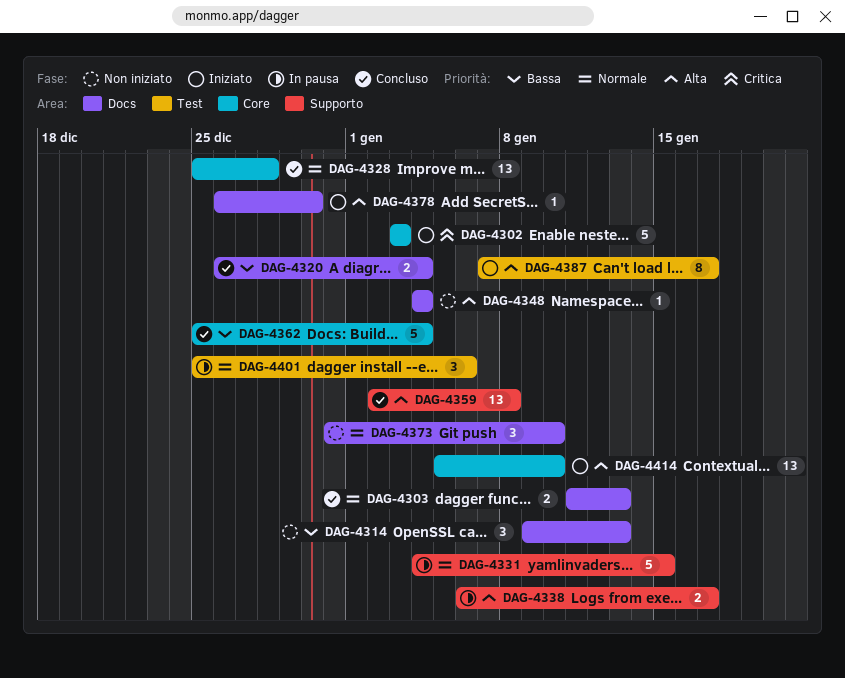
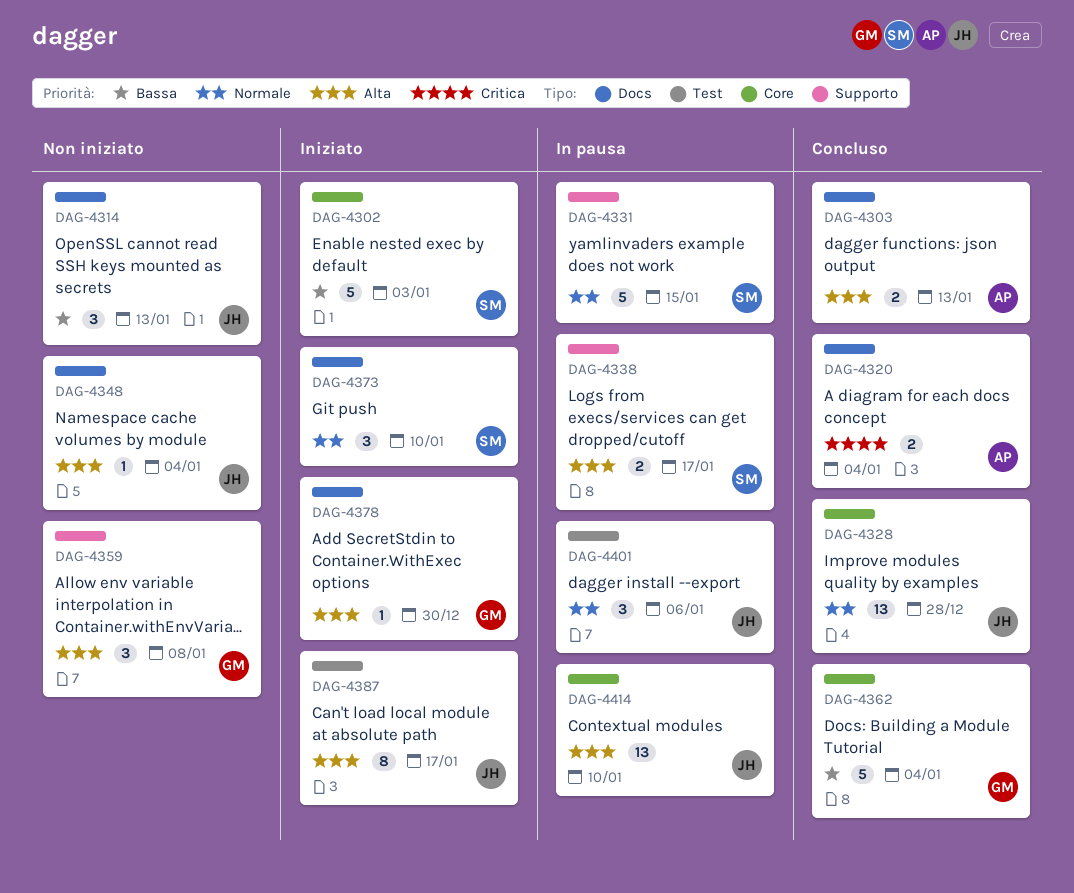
DAG-4302, priority: Critica -> Bassa
DAG-4303, priority: Normale -> Alta
DAG-4320, priority: Bassa -> Critica
DAG-4359, status: Concluso -> Non iniziato
DAG-4359, estimate: 13 -> 3
DAG-4373, status: Non iniziato -> Iniziato
DAG-4414, status: Iniziato -> In pausa

